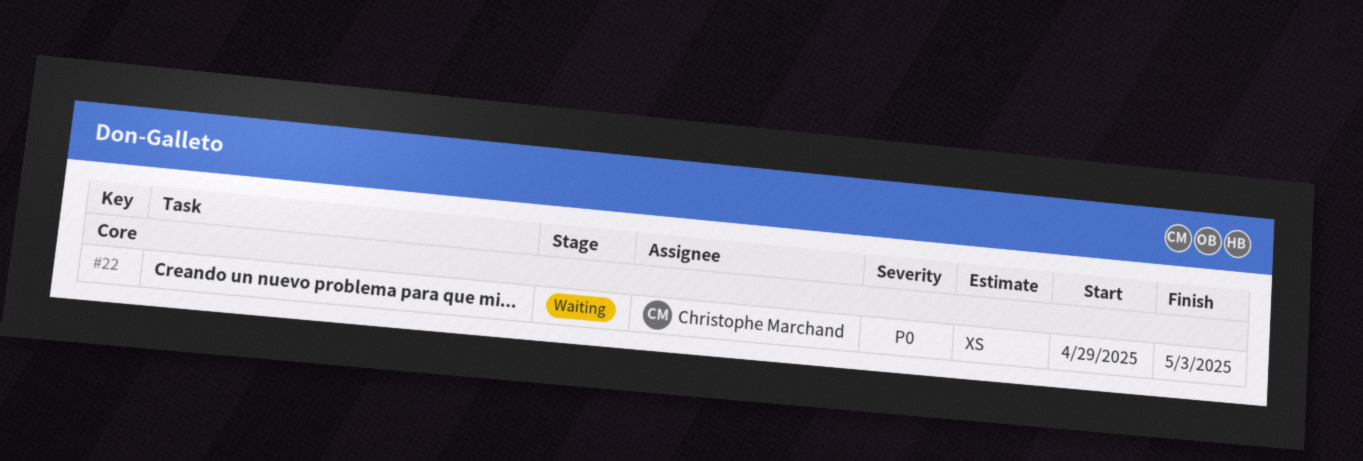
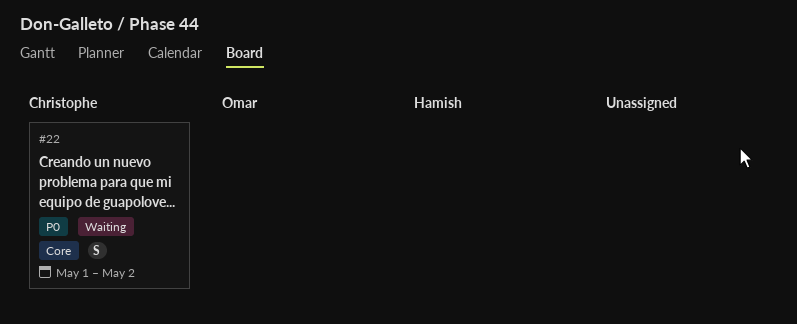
#22, estimate: XS -> S
#22, start: Apr 29 -> May 1
#22, due: May 3 -> May 2

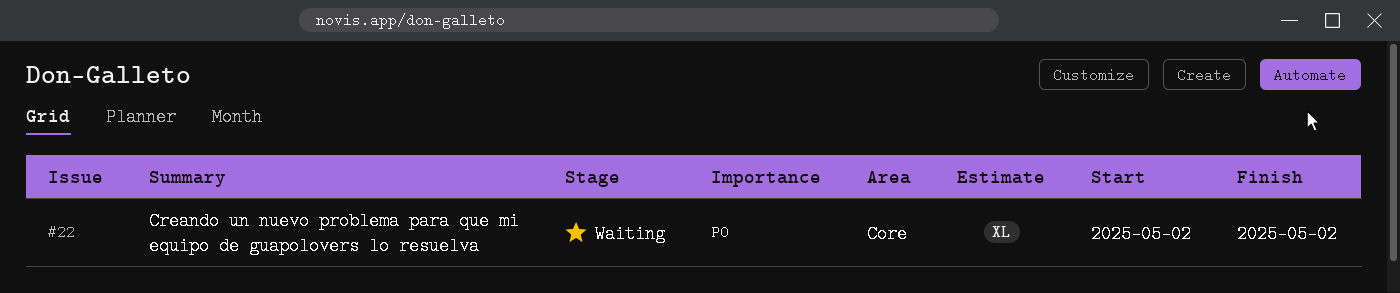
#22, estimate: S -> XL
#22, start: May 1 -> May 2

